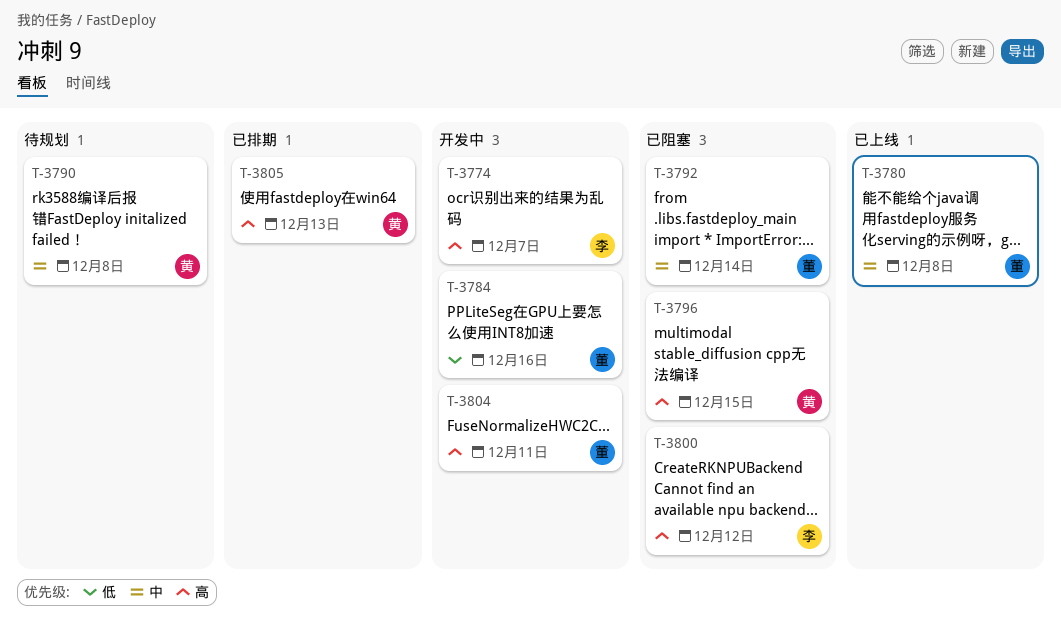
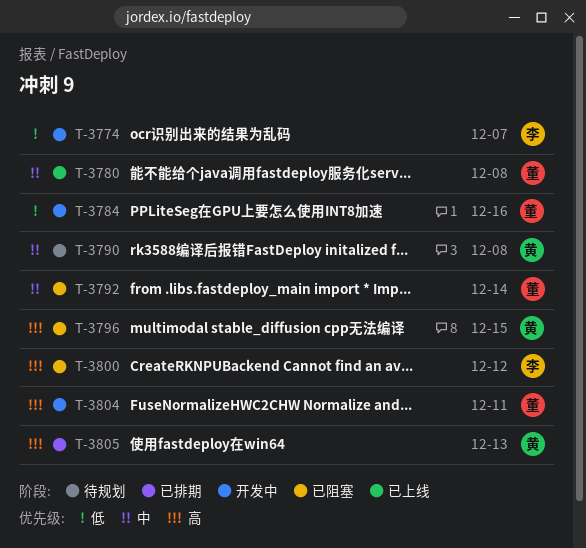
T-3774, priority: 高 -> 低

